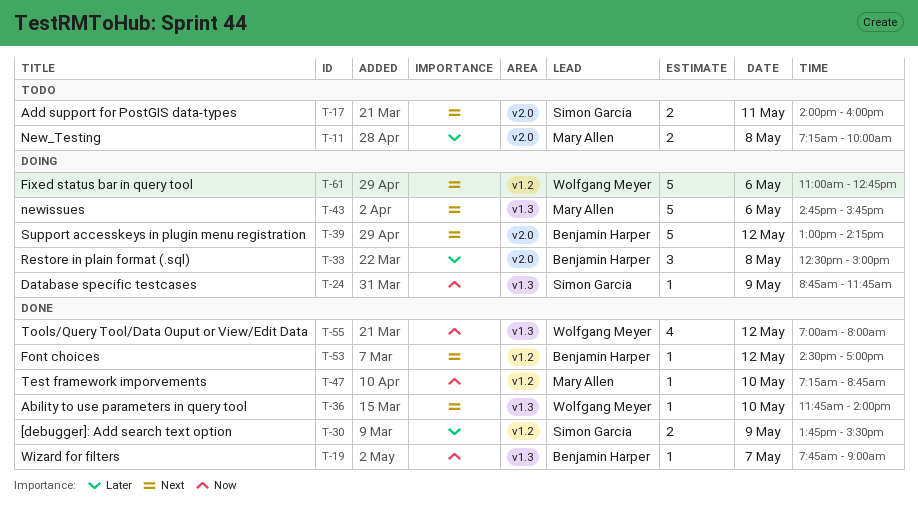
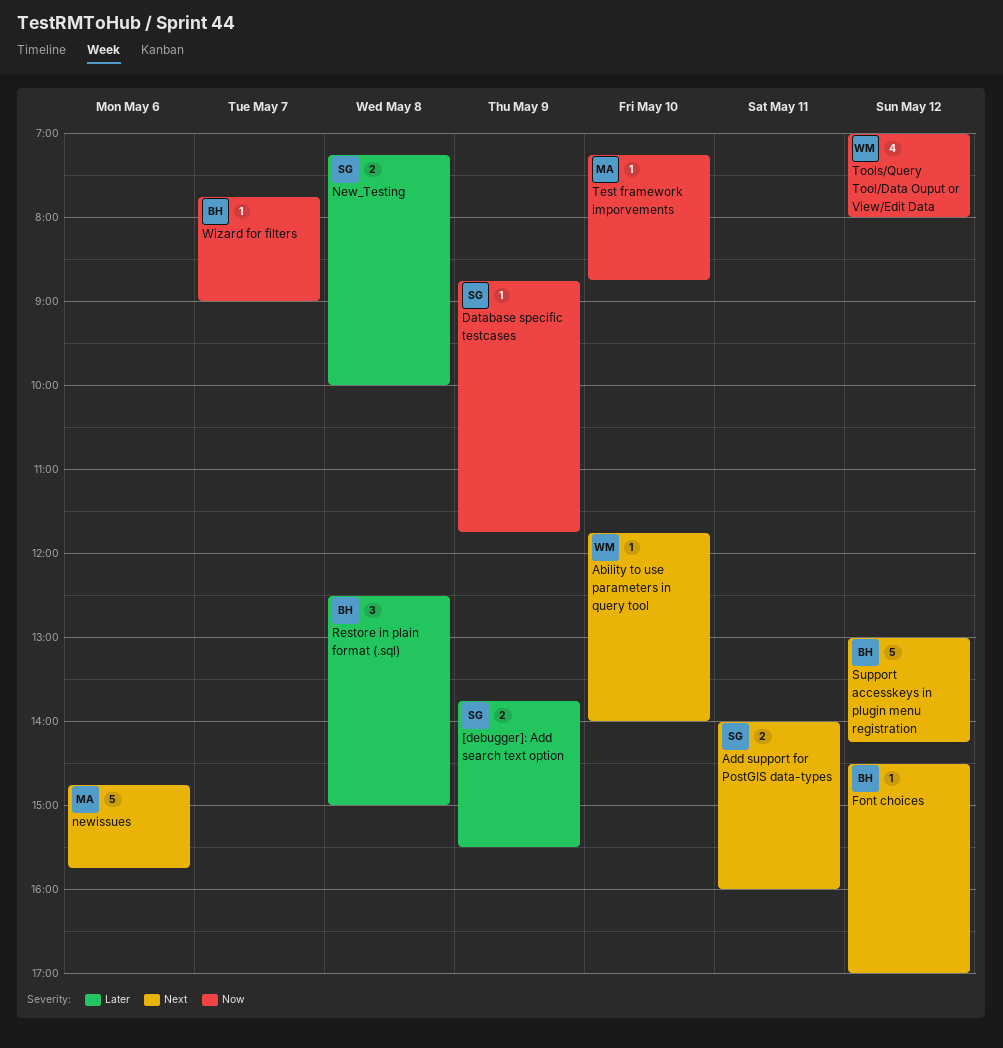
Fixed status bar in query tool: present -> none
New_Testing, owner: Mary Allen -> Simon Garcia

